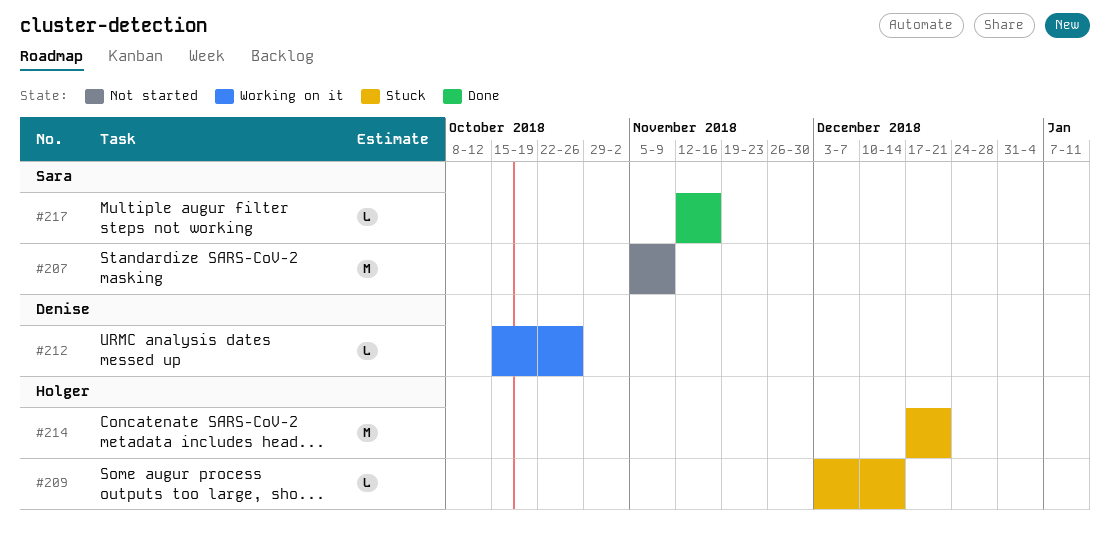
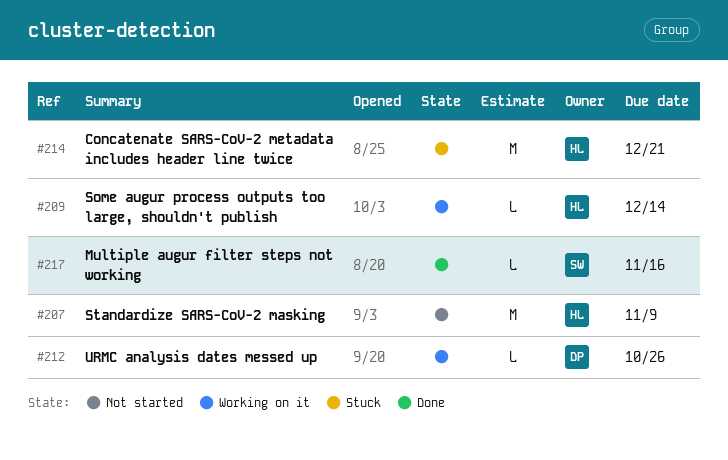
#207, owner: Sara -> Holger
#209, status: Stuck -> Working on it

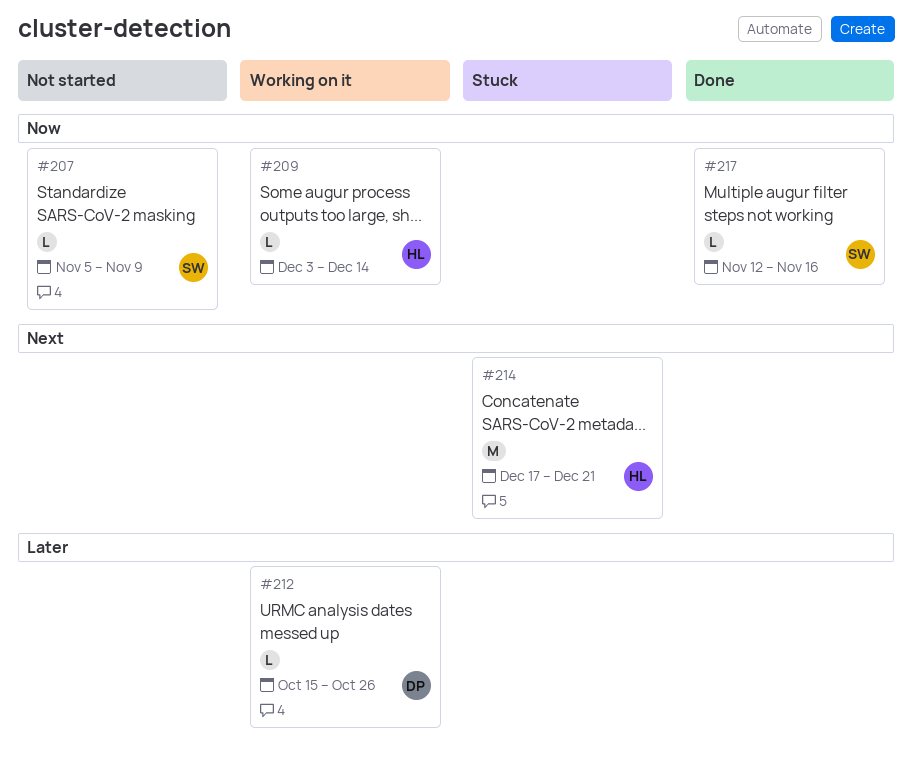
#207, owner: HL -> SW
#207, estimate: M -> L

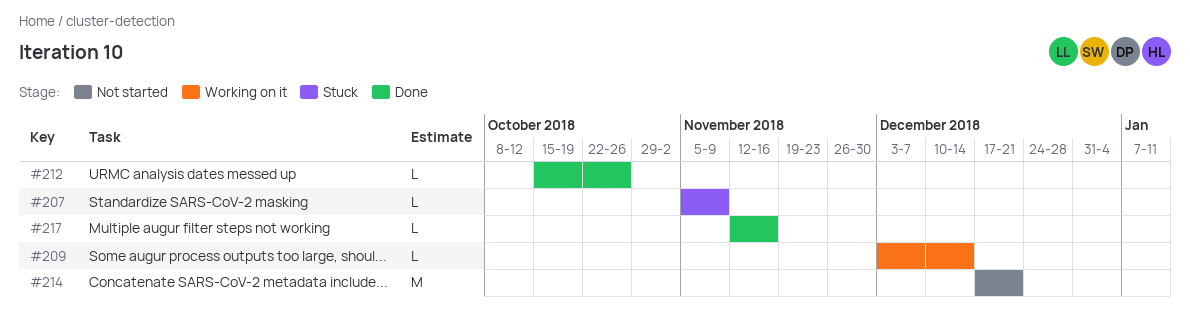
#207, status: Not started -> Stuck
#212, status: Working on it -> Done
#214, status: Stuck -> Not started

